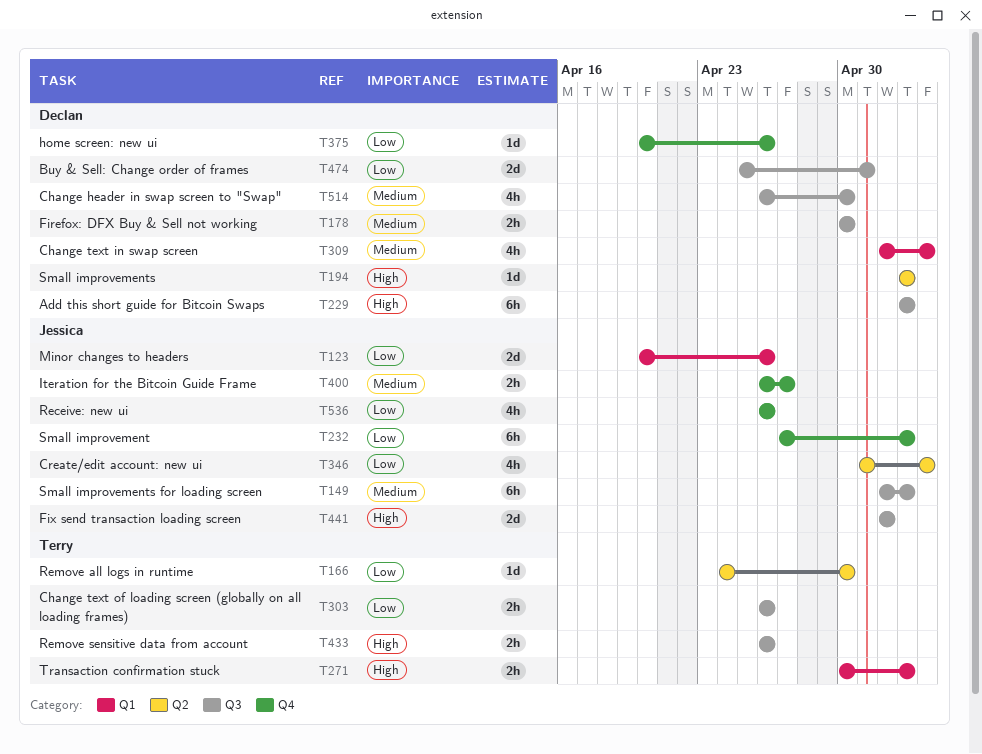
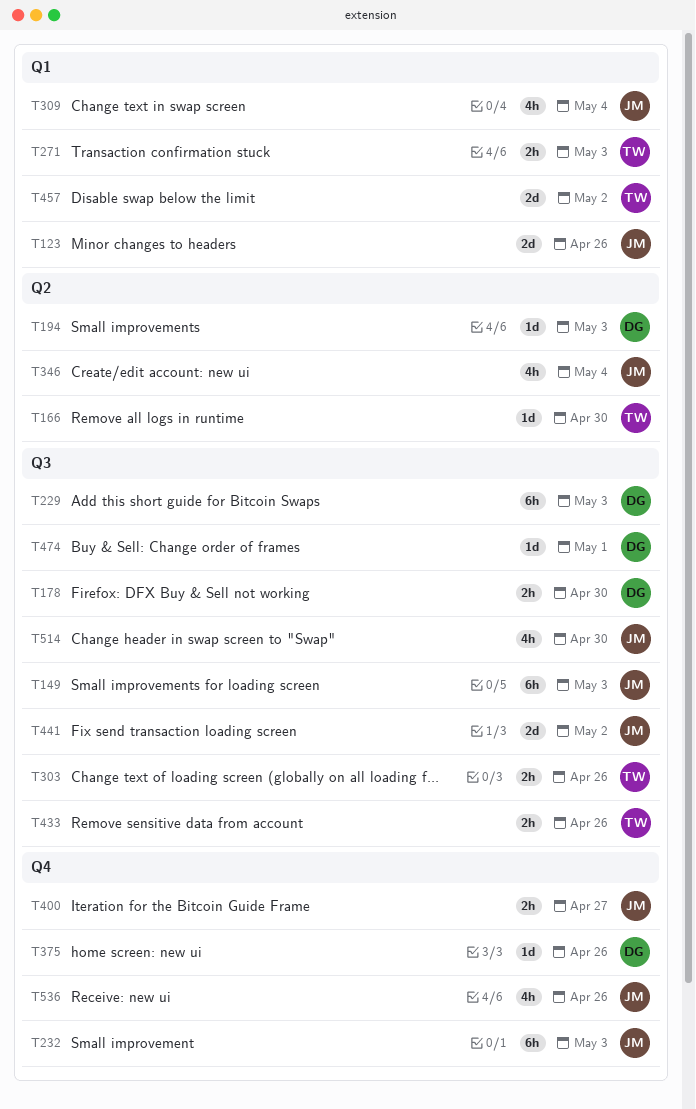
T309, owner: Declan -> Jessica
T457: none -> present
T474, estimate: 2d -> 1d
T514, owner: Declan -> Jessica

